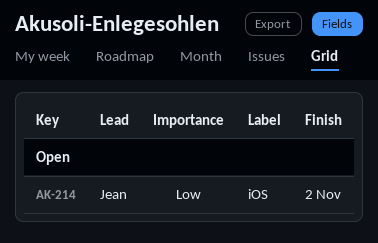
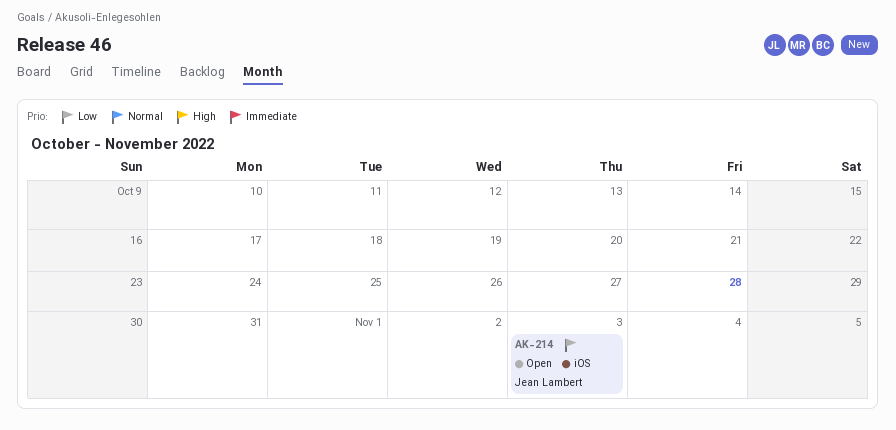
AK-214, due: Nov 2 -> Nov 3

